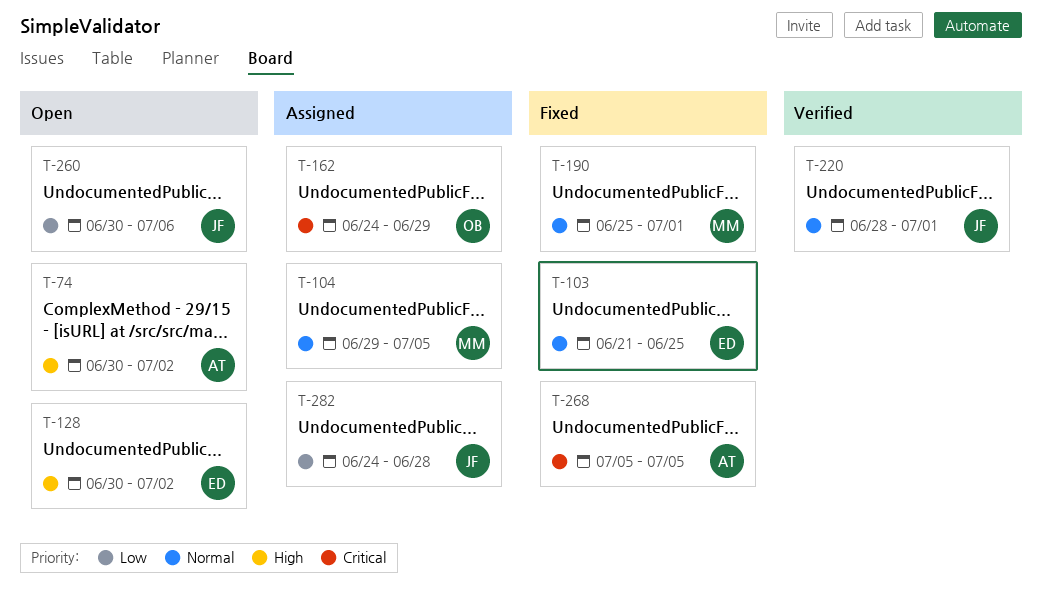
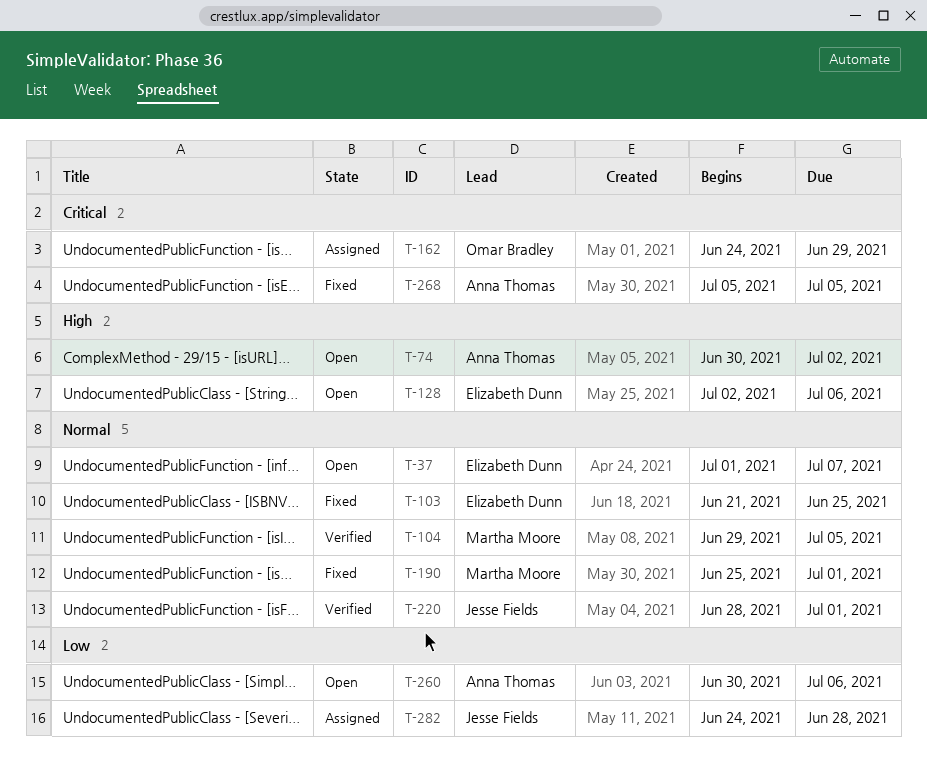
T-37: none -> present
T-104, status: Assigned -> Verified
T-128, start: Jun 30 -> Jul 2
T-128, due: Jul 2 -> Jul 6
T-260, owner: Jesse Fields -> Anna Thomas

